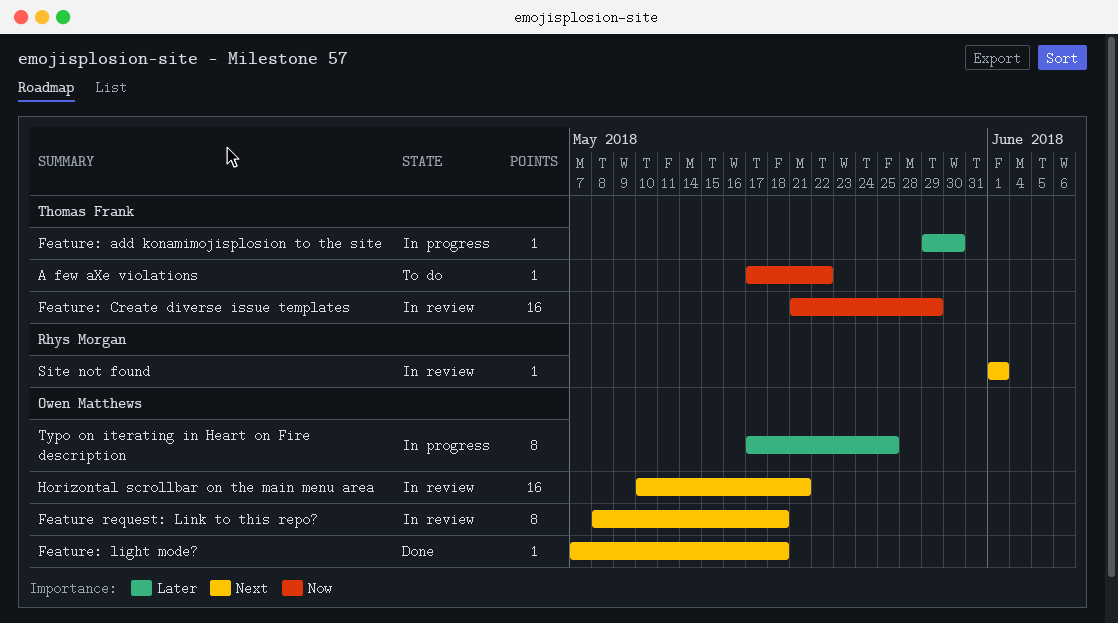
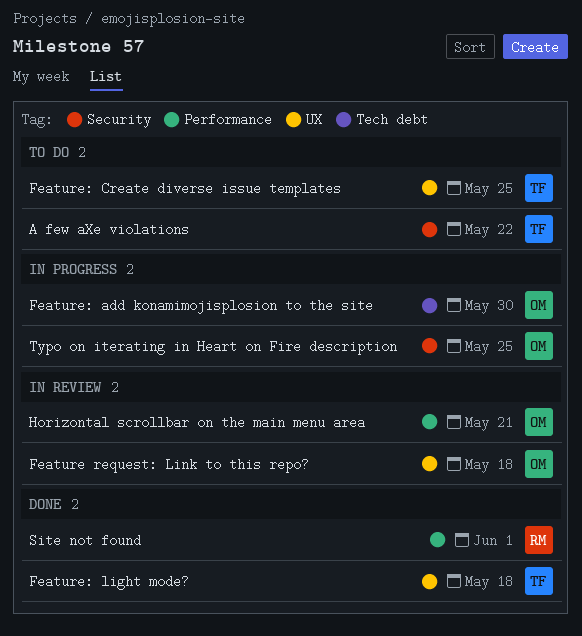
Feature: add konamimojisplosion to the site, owner: Thomas Frank -> Owen Matthews
Feature: Create diverse issue templates, status: In review -> To do
Feature: Create diverse issue templates, due: May 29 -> May 25
Feature: light mode?, owner: Owen Matthews -> Thomas Frank
Site not found, status: In review -> Done

